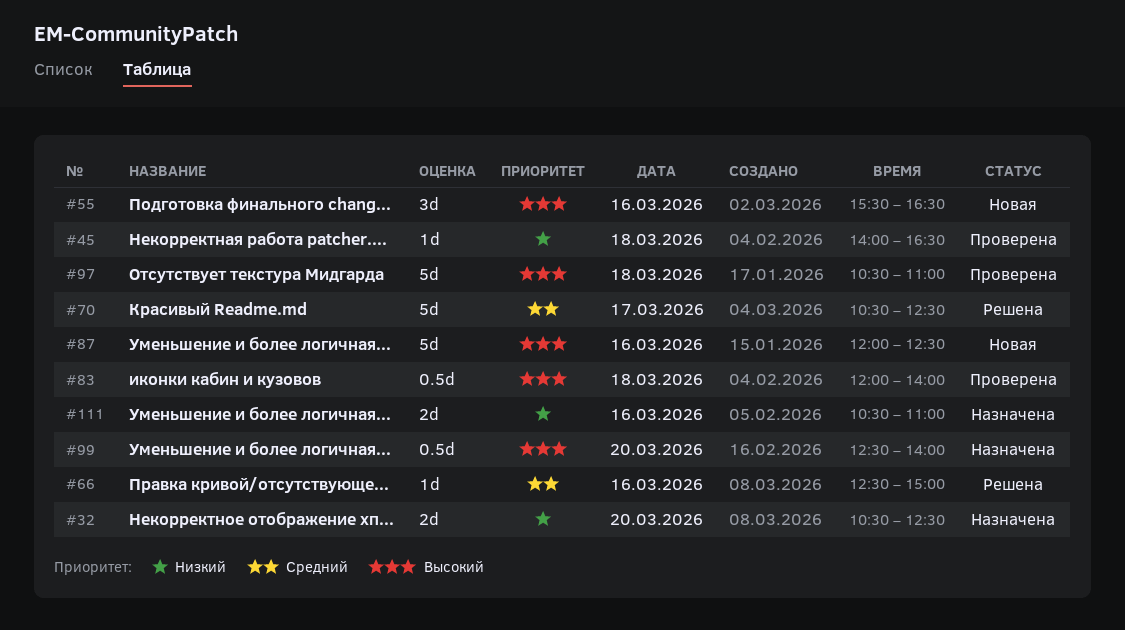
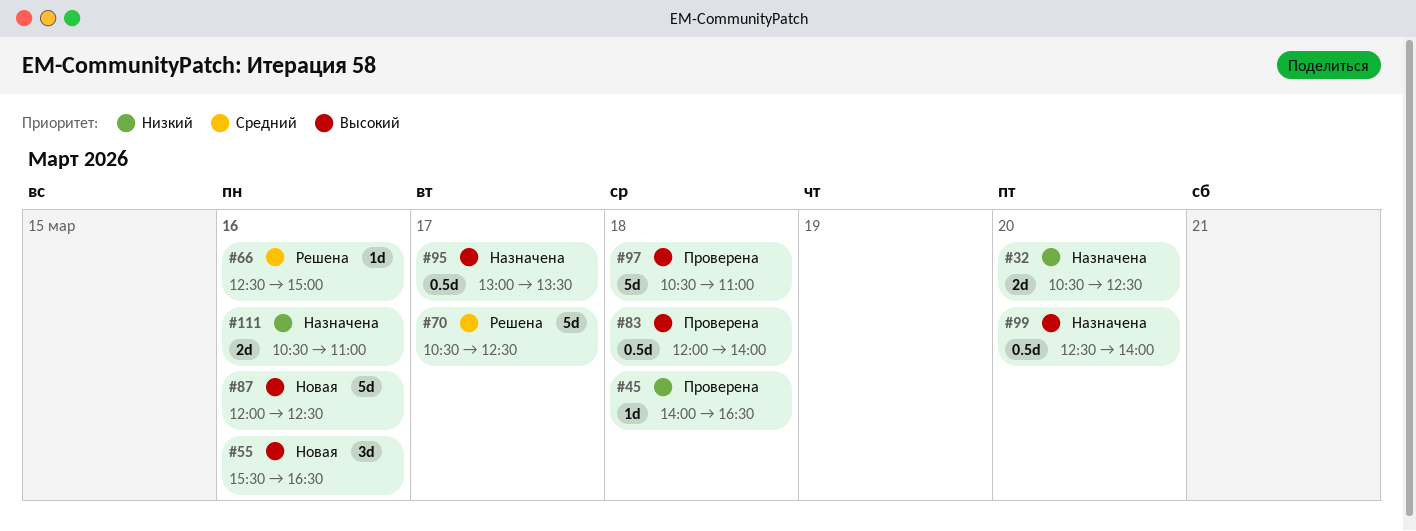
#95: none -> present

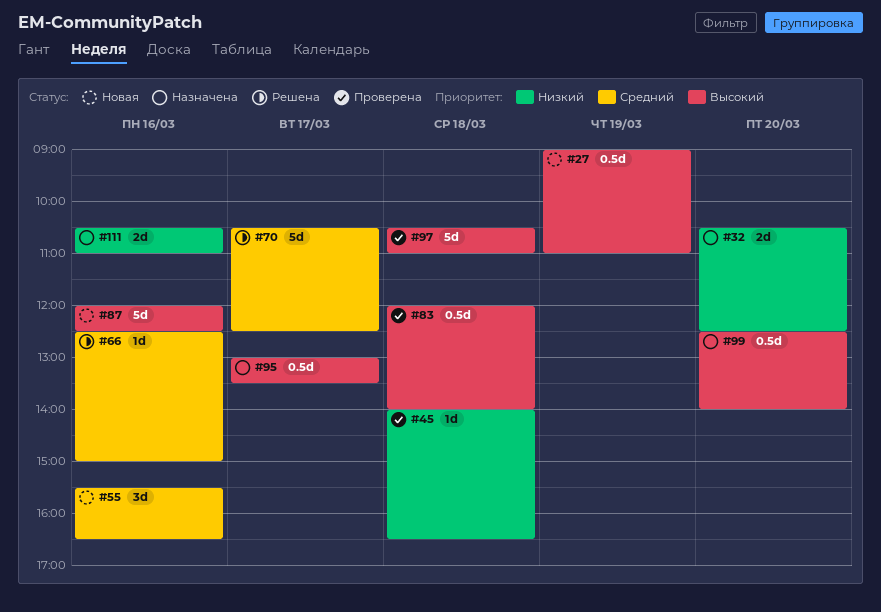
#27: none -> present
#55, priority: Высокий -> Средний

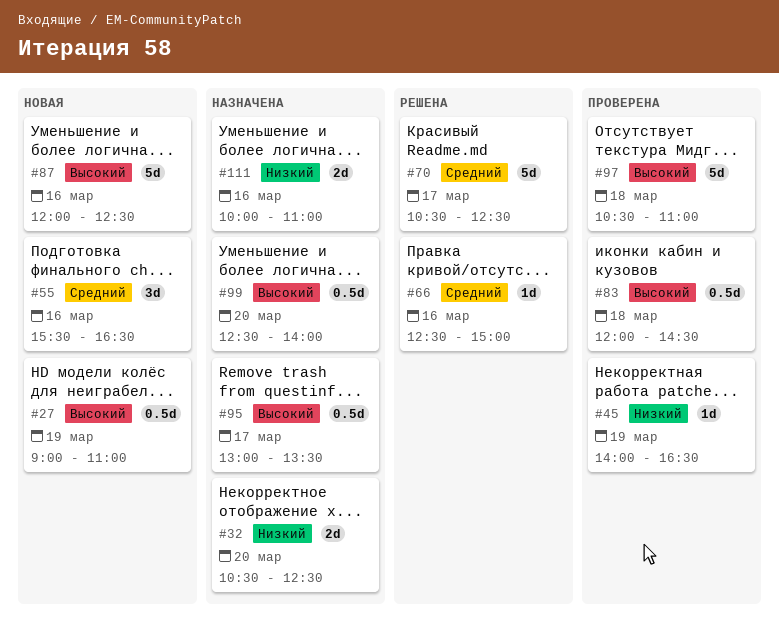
#45, day: Mar 18 -> Mar 19
#83, ends: 14:00 -> 14:30
#111, begins: 10:30 -> 10:00

